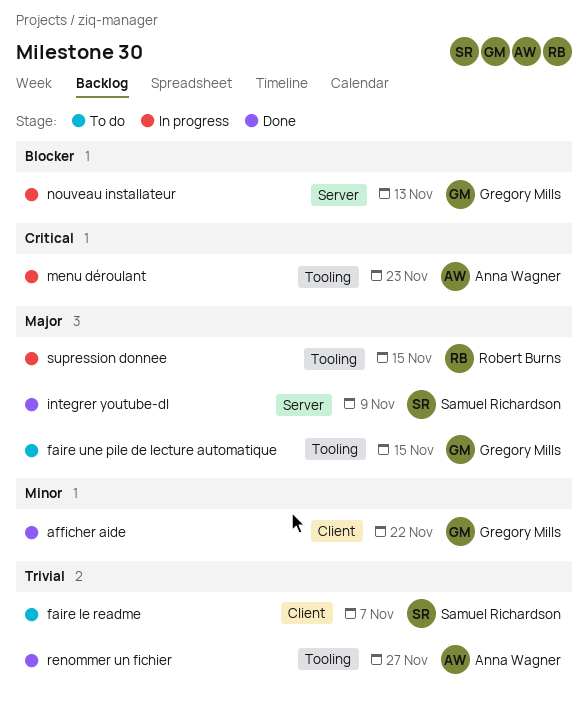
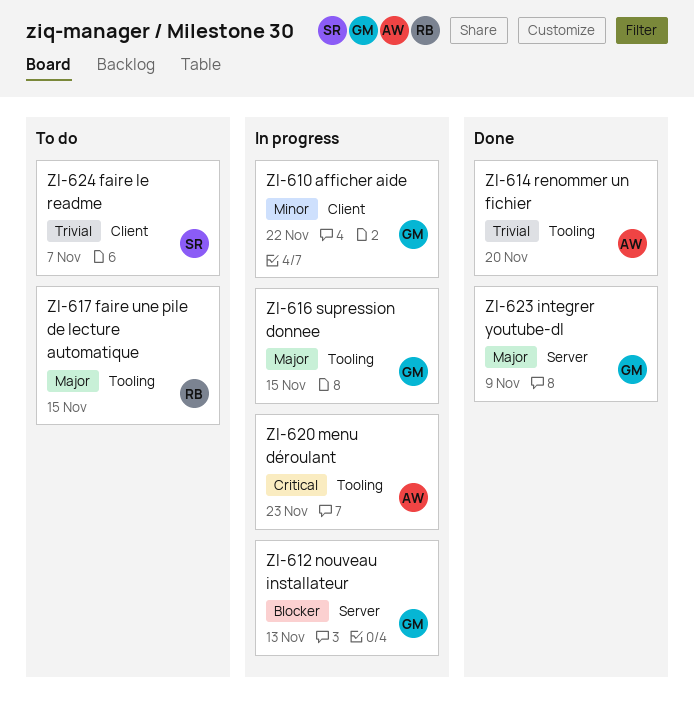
afficher aide, status: Done -> In progress
faire une pile de lecture automatique, owner: Gregory Mills -> Robert Burns
integrer youtube-dl, owner: Samuel Richardson -> Gregory Mills
renommer un fichier, due: Nov 27 -> Nov 20
supression donnee, owner: Robert Burns -> Gregory Mills

